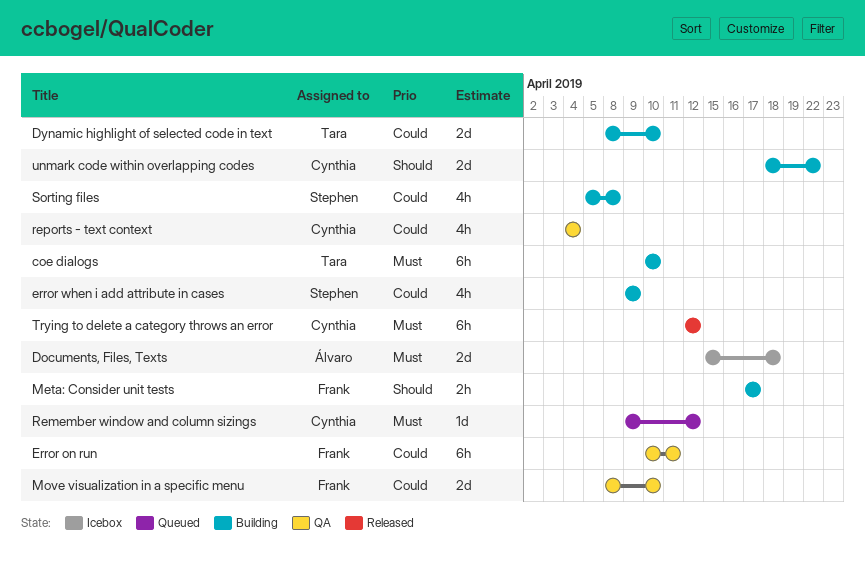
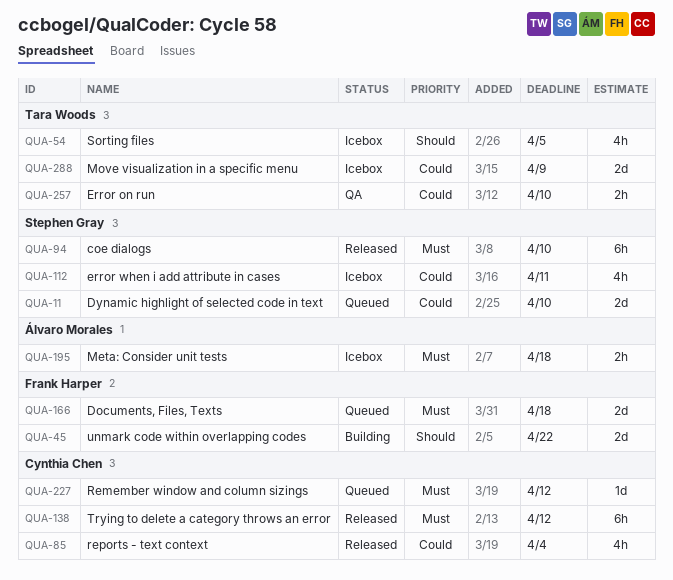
coe dialogs, status: Building -> Released
coe dialogs, owner: Tara Woods -> Stephen Gray
Documents, Files, Texts, status: Icebox -> Queued
Documents, Files, Texts, owner: Álvaro Morales -> Frank Harper
Dynamic highlight of selected code in text, status: Building -> Queued
Dynamic highlight of selected code in text, owner: Tara Woods -> Stephen Gray
Error on run, owner: Frank Harper -> Tara Woods
Error on run, estimate: 6h -> 2h
Error on run, due: Apr 11 -> Apr 10
error when i add attribute in cases, status: Building -> Icebox
error when i add attribute in cases, due: Apr 9 -> Apr 11
Meta: Consider unit tests, status: Building -> Icebox
Meta: Consider unit tests, owner: Frank Harper -> Álvaro Morales
Meta: Consider unit tests, priority: Should -> Must
Meta: Consider unit tests, due: Apr 17 -> Apr 18
Move visualization in a specific menu, status: QA -> Icebox
Move visualization in a specific menu, owner: Frank Harper -> Tara Woods
Move visualization in a specific menu, due: Apr 10 -> Apr 9
reports - text context, status: QA -> Released
Sorting files, status: Building -> Icebox
Sorting files, owner: Stephen Gray -> Tara Woods
Sorting files, priority: Could -> Should
Sorting files, due: Apr 8 -> Apr 5
unmark code within overlapping codes, owner: Cynthia Chen -> Frank Harper

